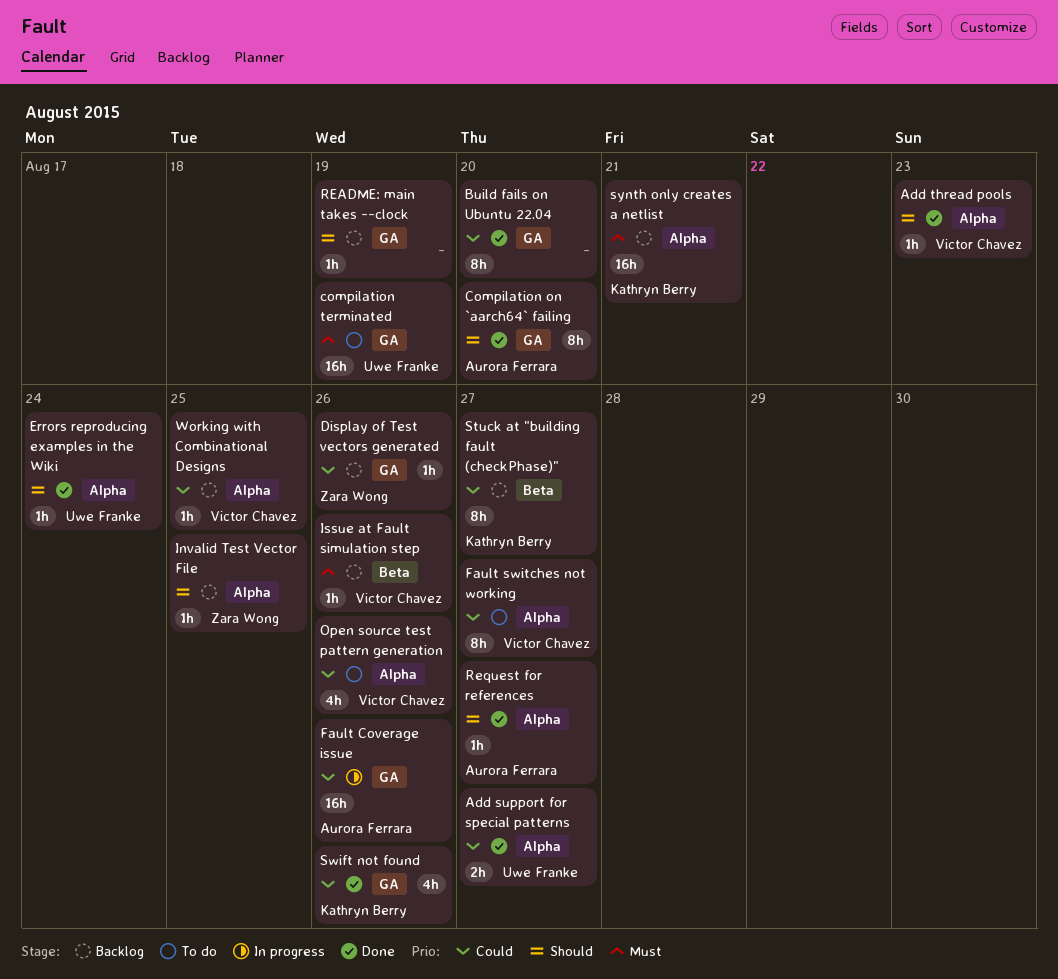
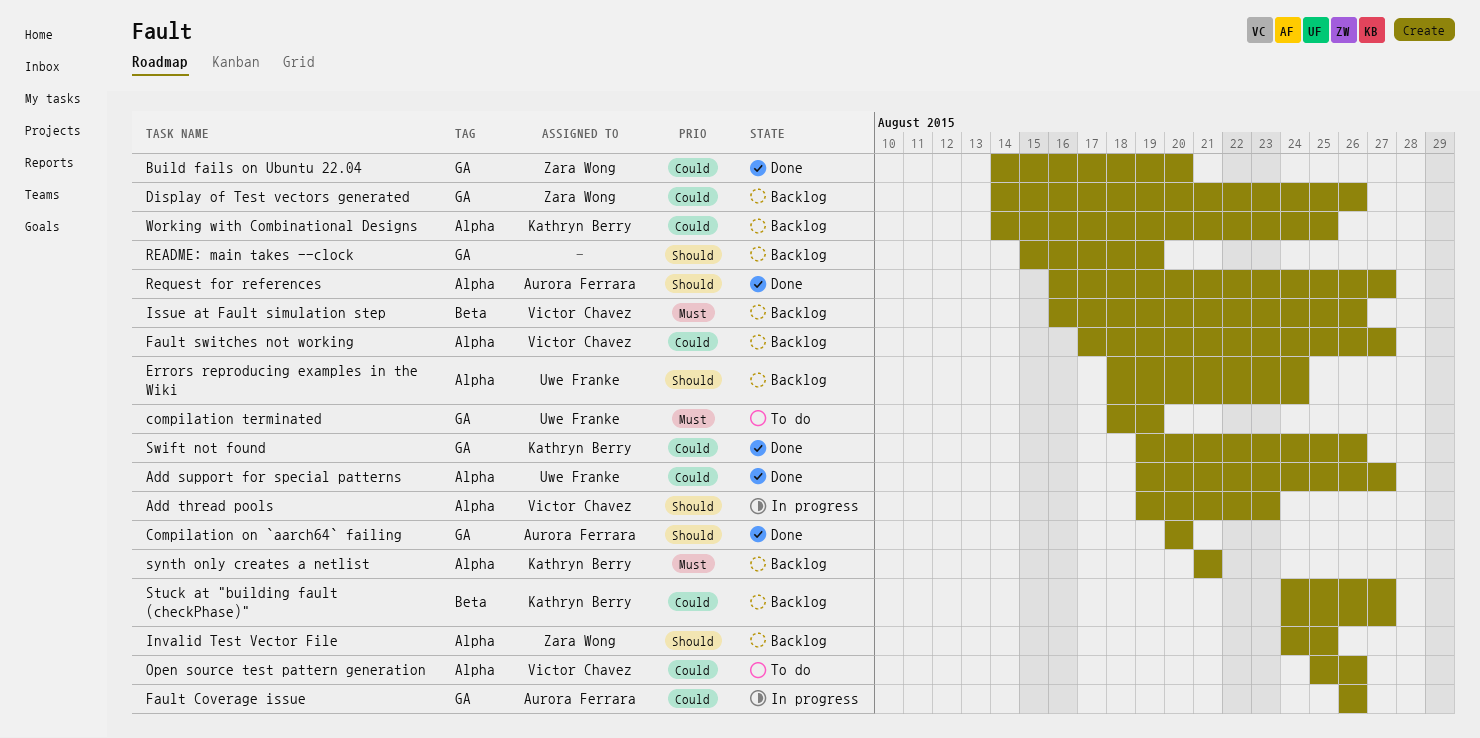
Add thread pools, status: Done -> In progress
Build fails on Ubuntu 22.04, owner: none -> Zara Wong
Errors reproducing examples in the Wiki, status: Done -> Backlog
Fault switches not working, status: To do -> Backlog
Working with Combinational Designs, owner: Victor Chavez -> Kathryn Berry

